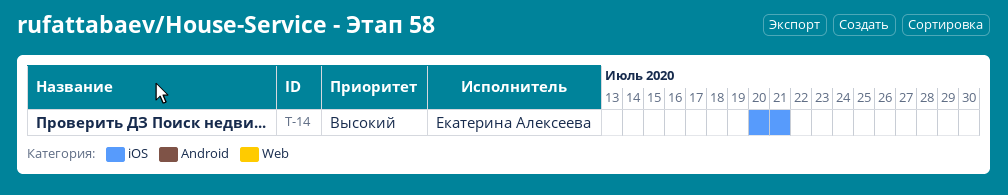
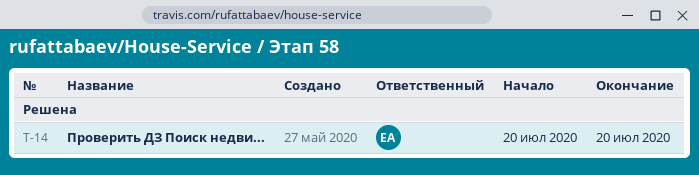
T-14, due: Jul 21 -> Jul 20

